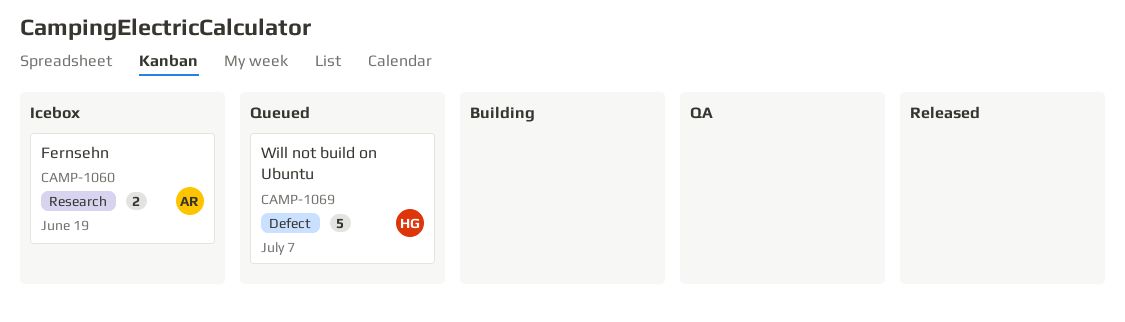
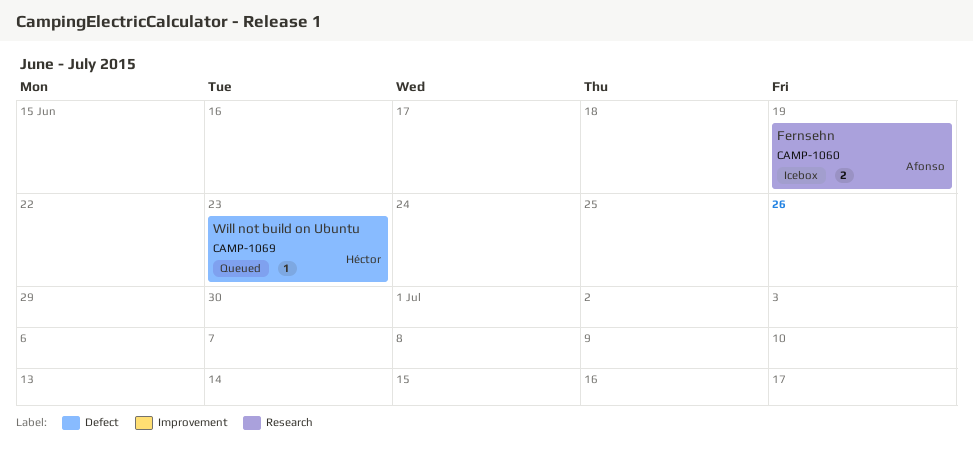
CAMP-1069, estimate: 5 -> 1
CAMP-1069, due: Jul 7 -> Jun 23

